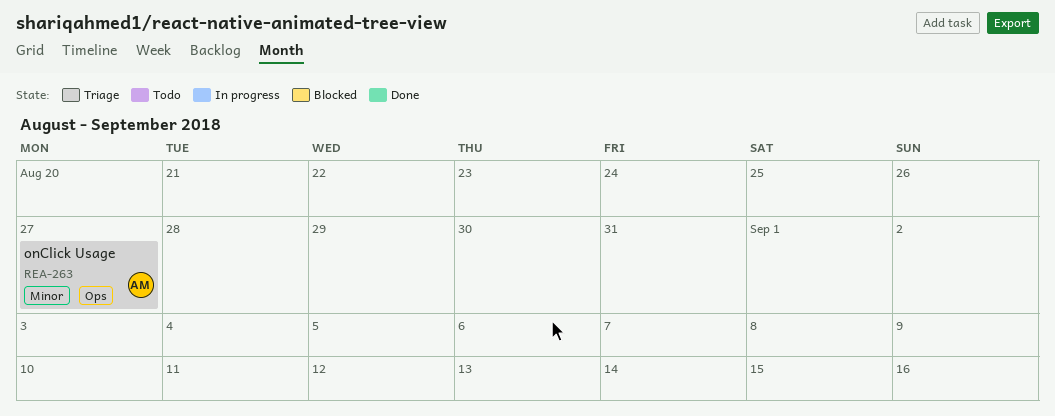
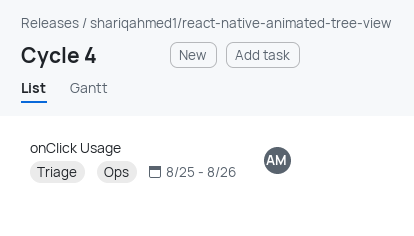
onClick Usage, due: Aug 27 -> Aug 26

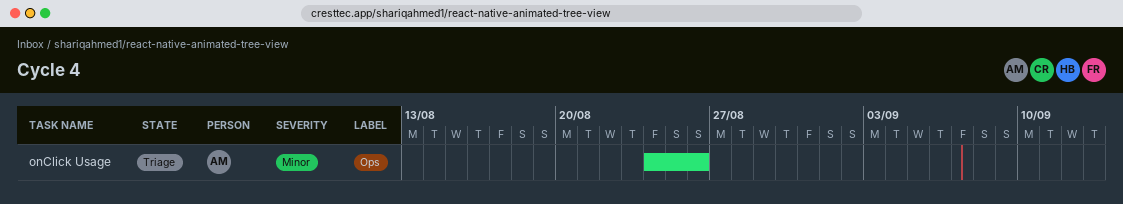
onClick Usage, start: Aug 25 -> Aug 24

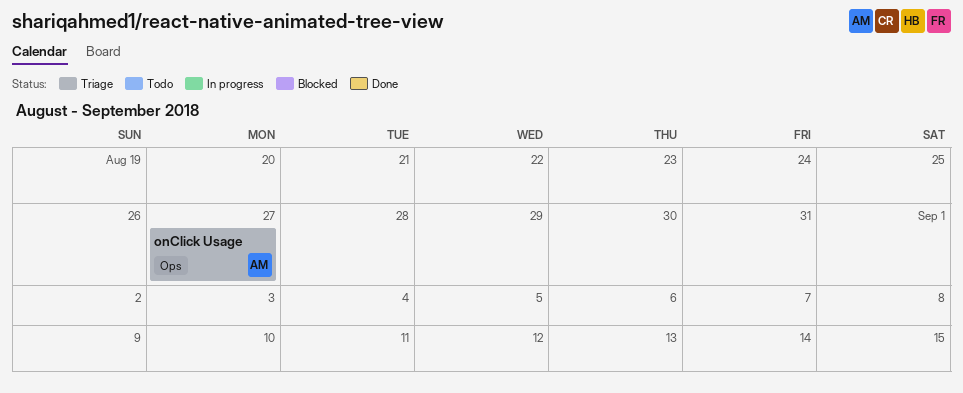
onClick Usage, due: Aug 26 -> Aug 27

